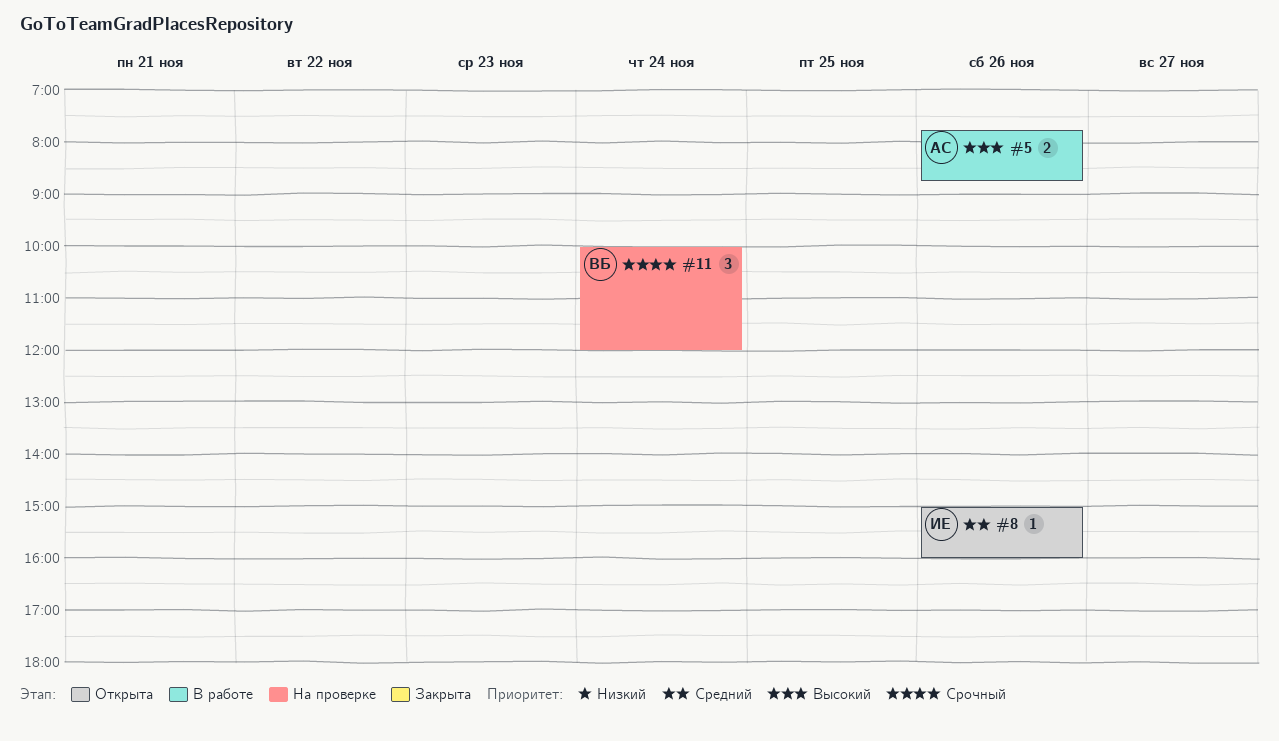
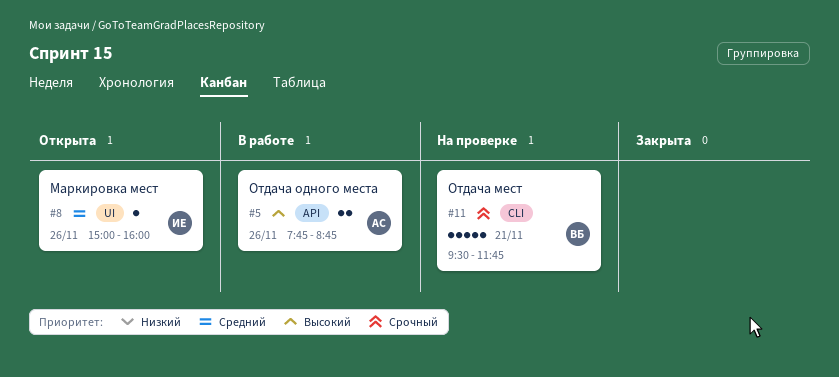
#11, estimate: 3 -> 5
#11, day: Nov 24 -> Nov 21
#11, begins: 10:00 -> 09:30
#11, ends: 12:00 -> 11:45

